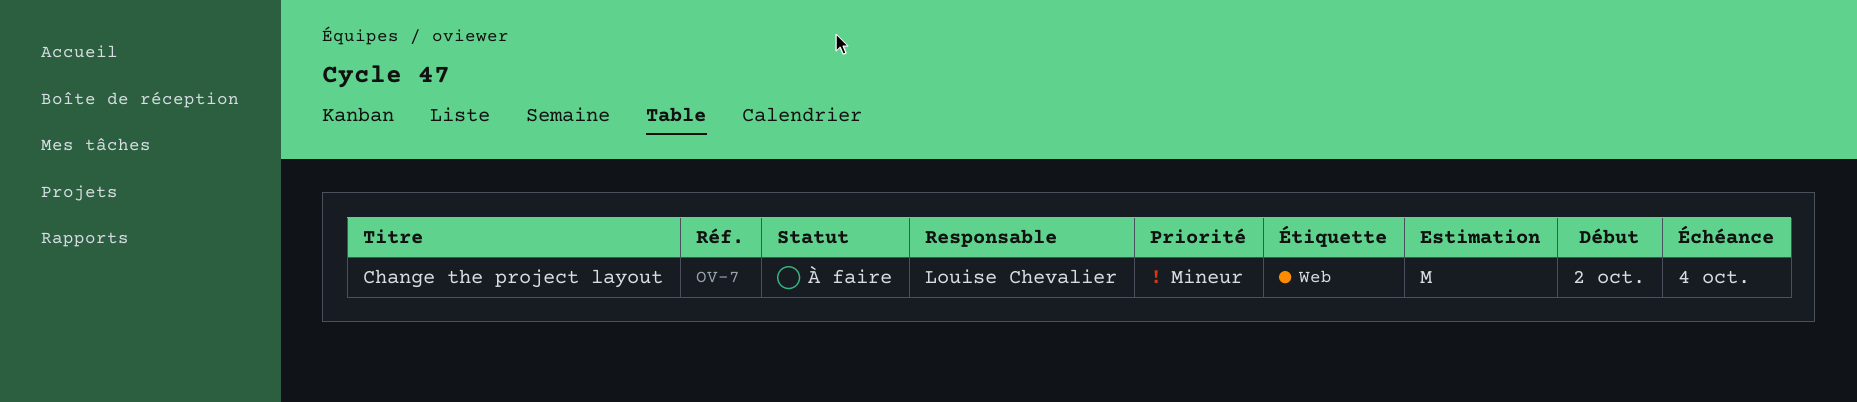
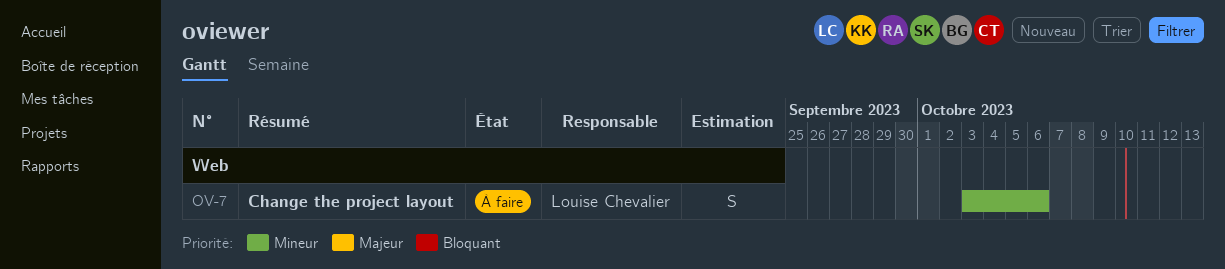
OV-7, estimate: M -> S
OV-7, start: Oct 2 -> Oct 3
OV-7, due: Oct 4 -> Oct 6

